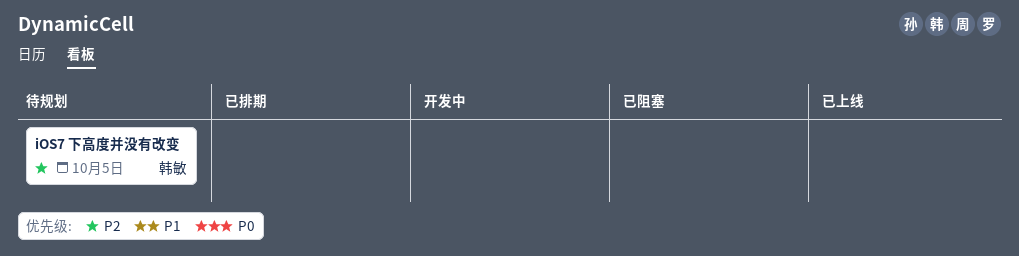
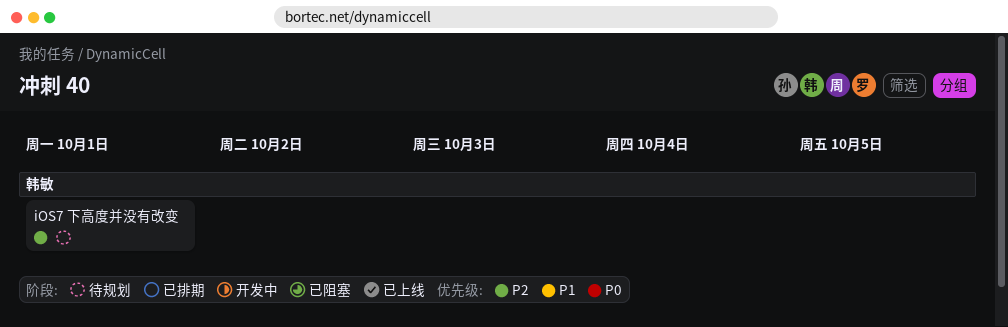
iOS7 下高度并没有改变, due: Oct 5 -> Oct 1

